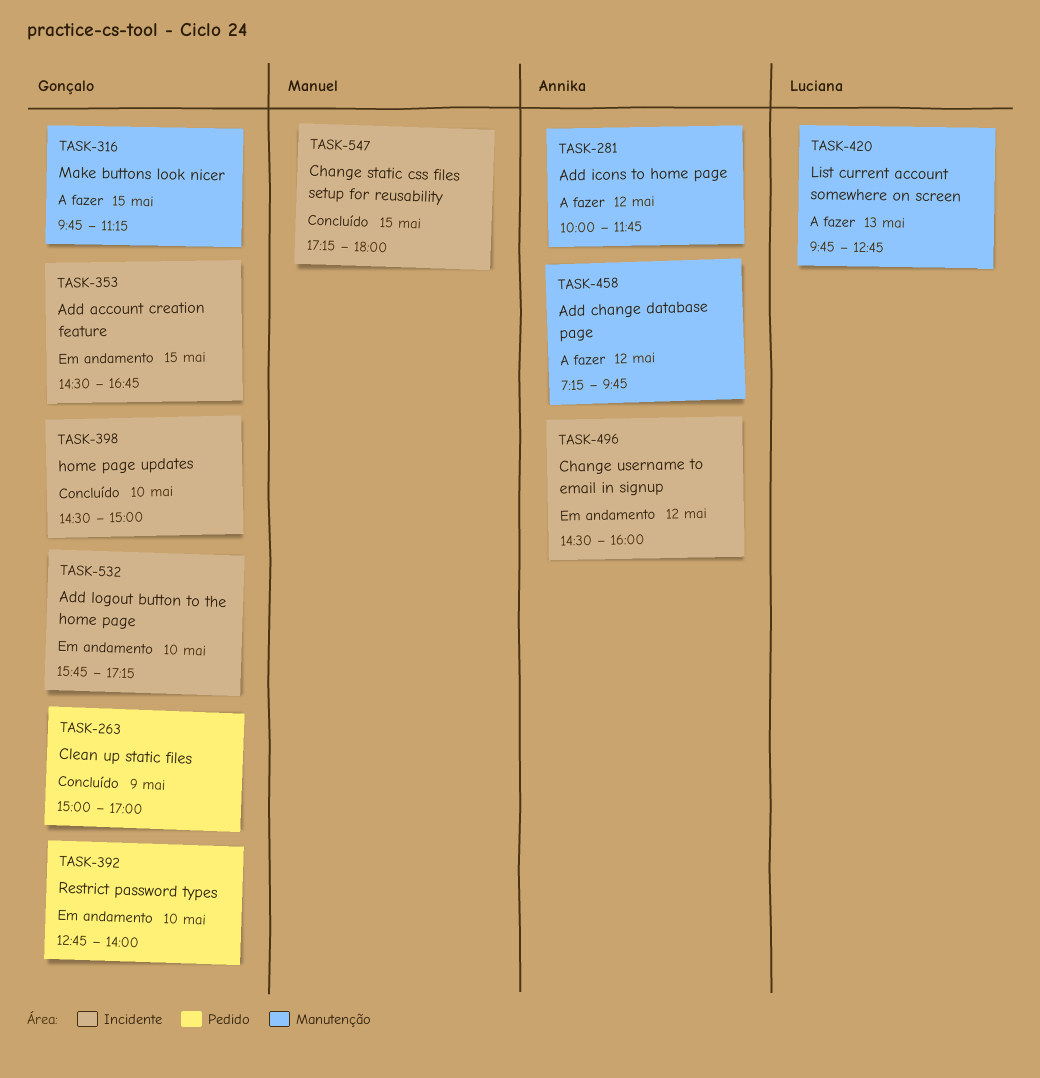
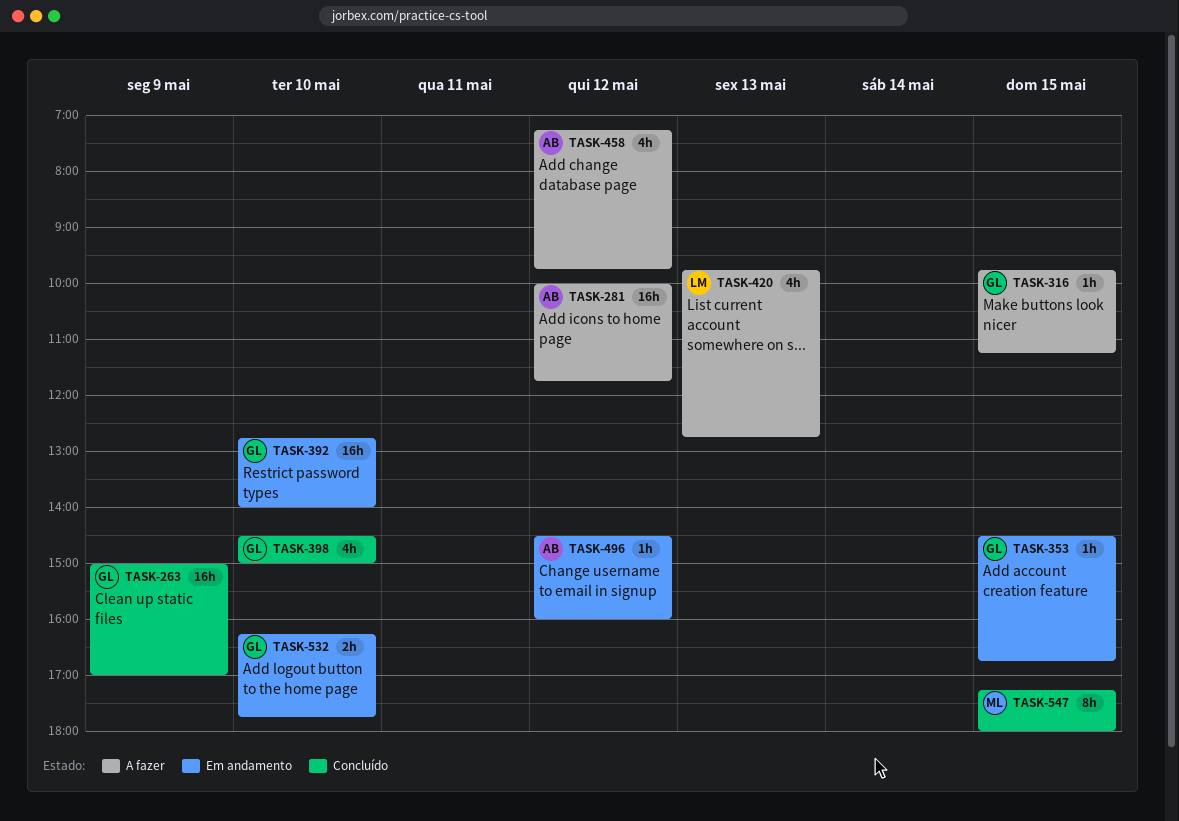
TASK-532, begins: 15:45 -> 16:15
TASK-532, ends: 17:15 -> 17:45

